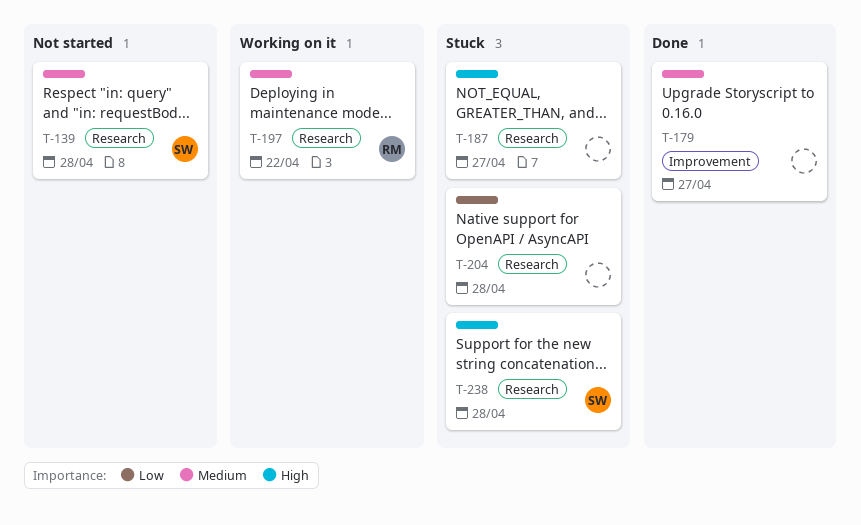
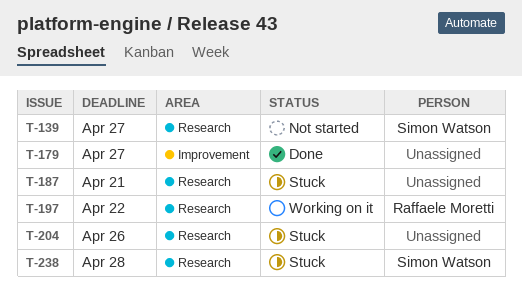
T-139, due: Apr 28 -> Apr 27
T-187, due: Apr 27 -> Apr 21
T-204, due: Apr 28 -> Apr 26

